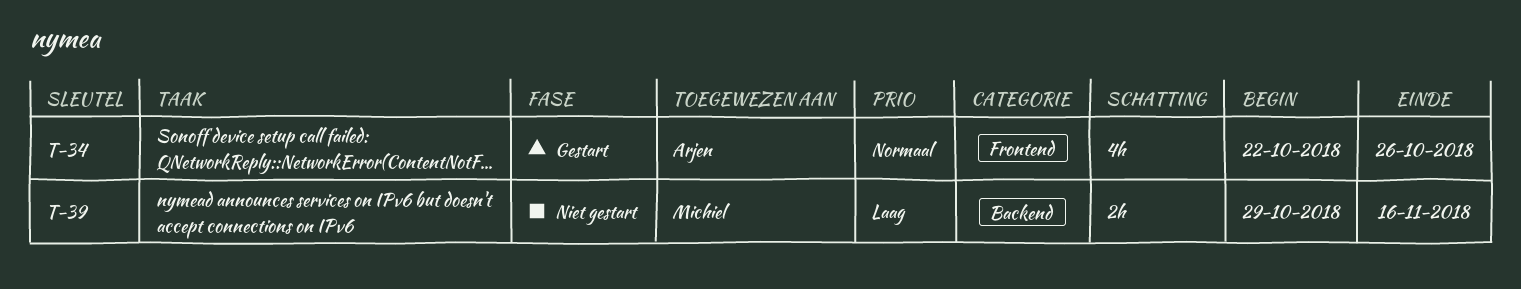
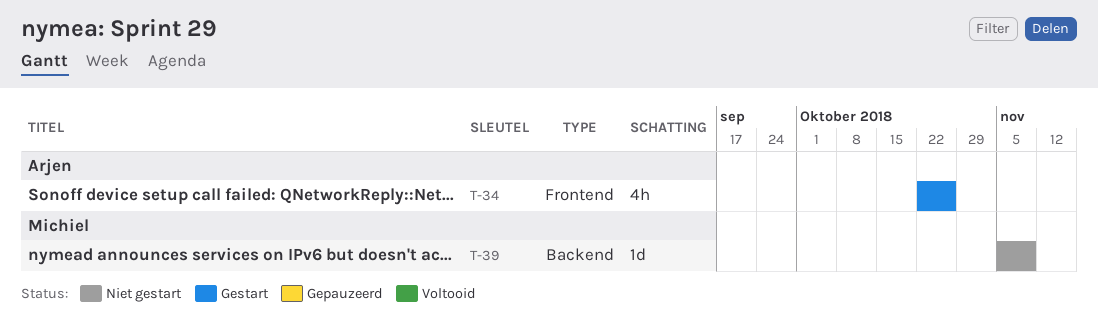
T-39, estimate: 2h -> 1d
T-39, start: Oct 29 -> Nov 5
T-39, due: Nov 16 -> Nov 9

